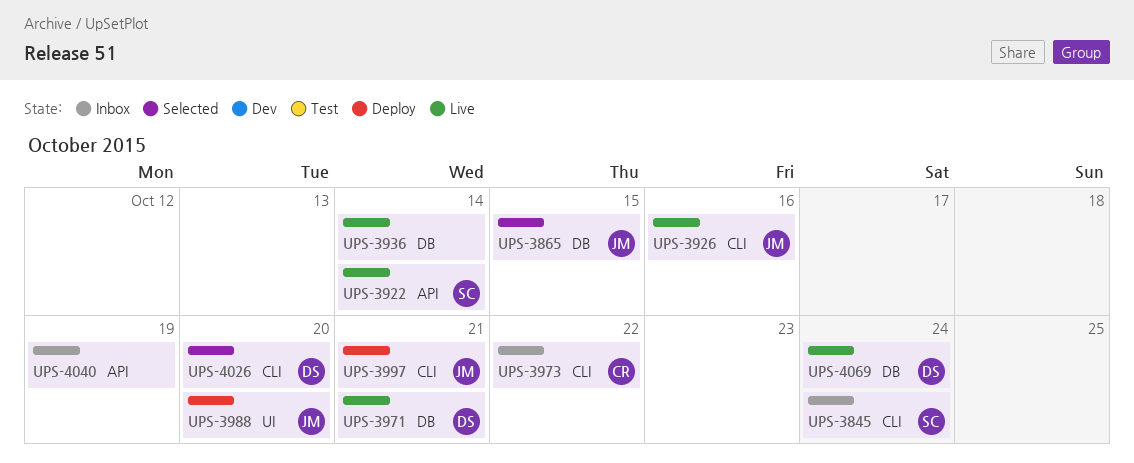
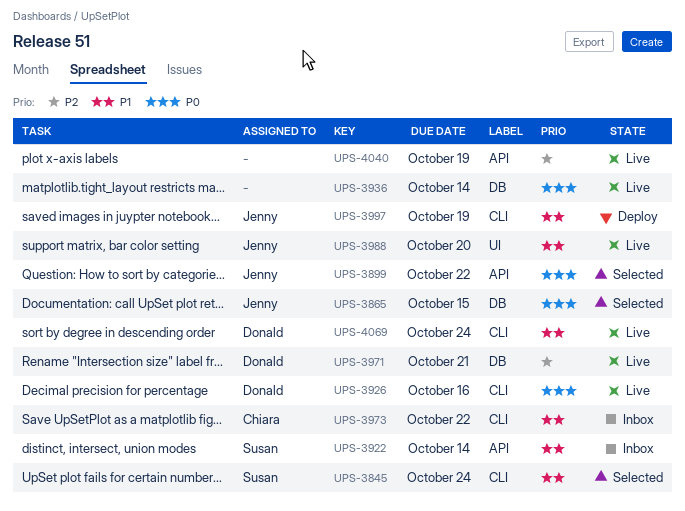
UPS-3845, status: Inbox -> Selected
UPS-3899: none -> present
UPS-3922, status: Live -> Inbox
UPS-3926, owner: Jenny -> Donald
UPS-3988, status: Deploy -> Live
UPS-3997, due: Oct 21 -> Oct 19
UPS-4026: present -> none
UPS-4040, status: Inbox -> Live
UPS-4069, label: DB -> CLI

